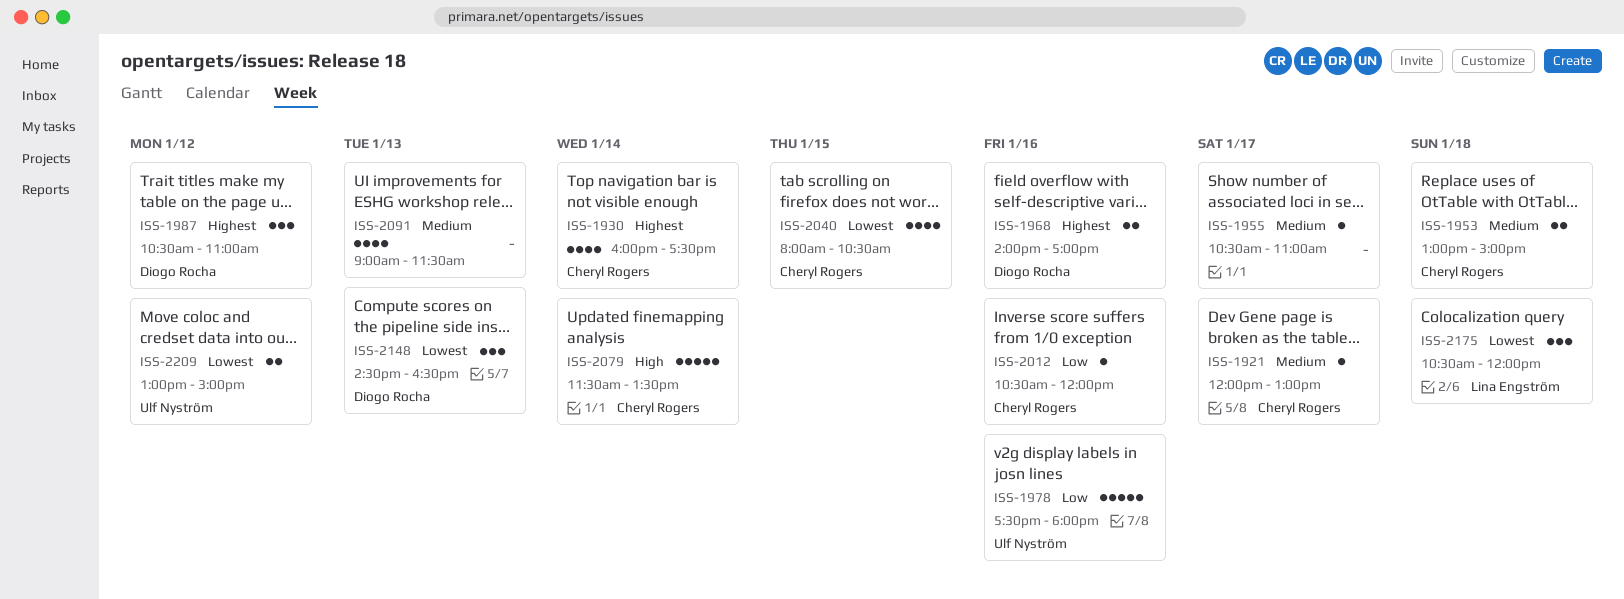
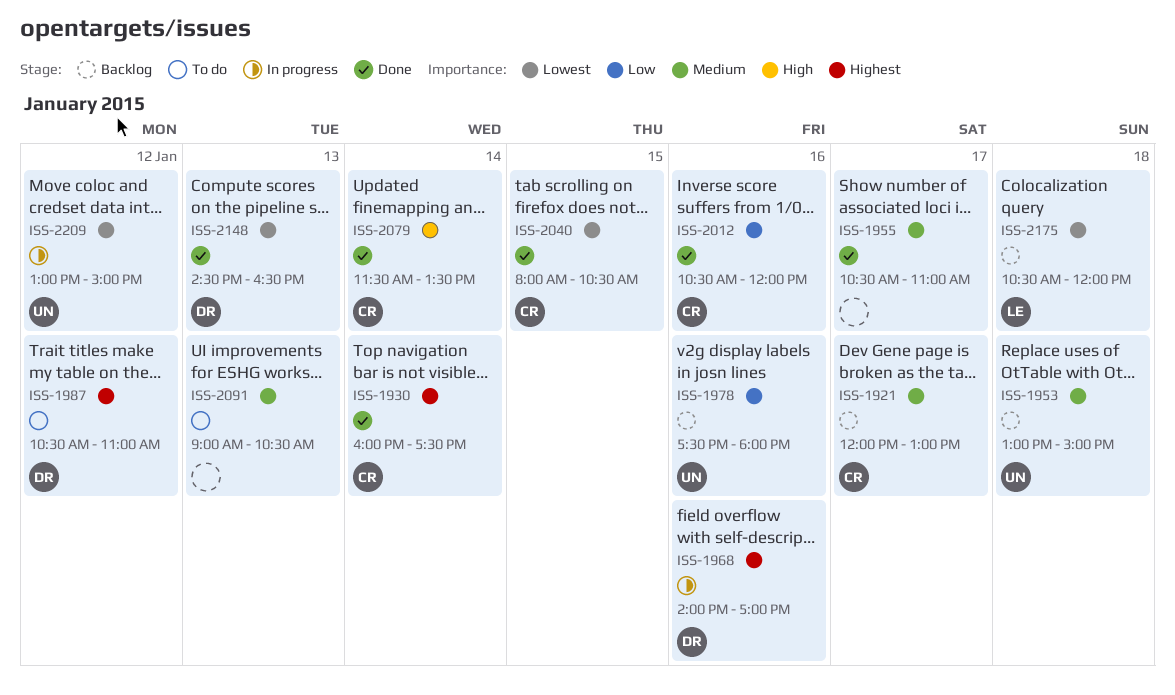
ISS-1953, owner: Cheryl Rogers -> Ulf Nyström
ISS-2091, ends: 11:30 -> 10:30

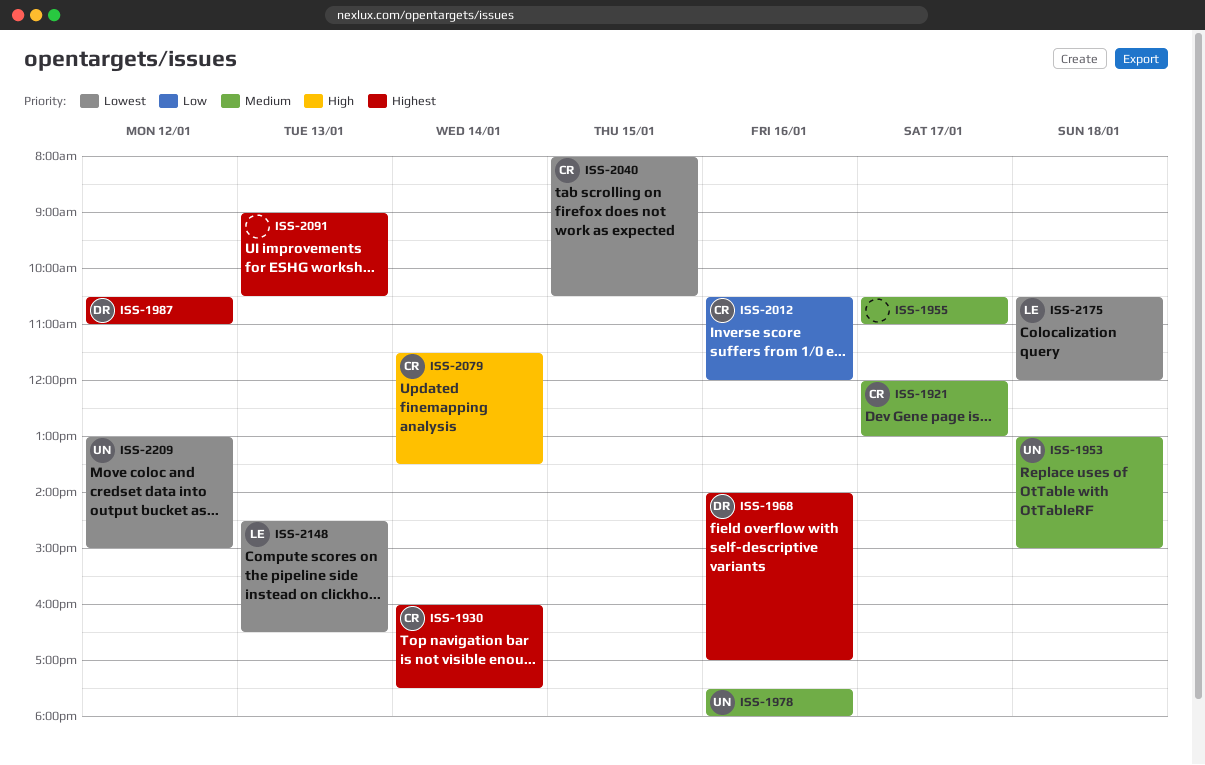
ISS-1978, priority: Low -> Medium
ISS-2091, priority: Medium -> Highest
ISS-2148, owner: DR -> LE

